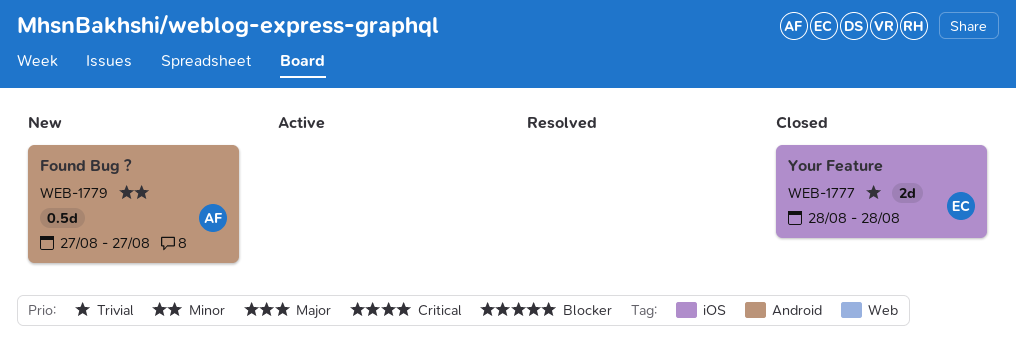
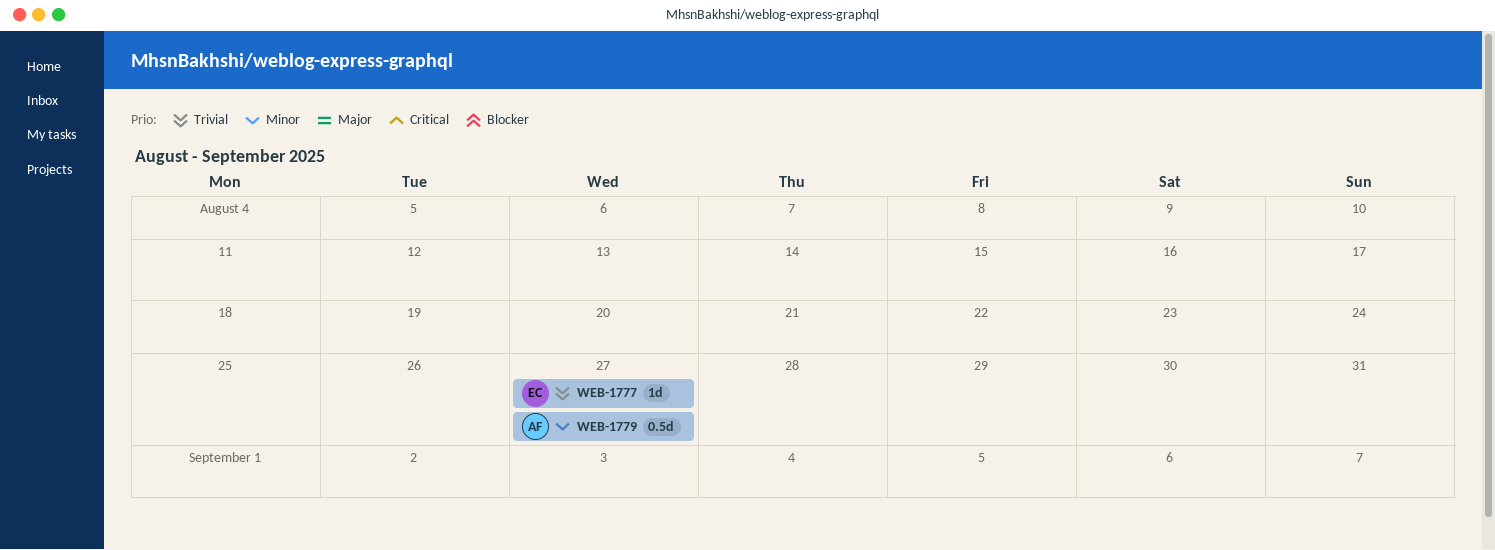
WEB-1777, estimate: 2d -> 1d
WEB-1777, start: Aug 28 -> Aug 27
WEB-1777, due: Aug 28 -> Aug 27

